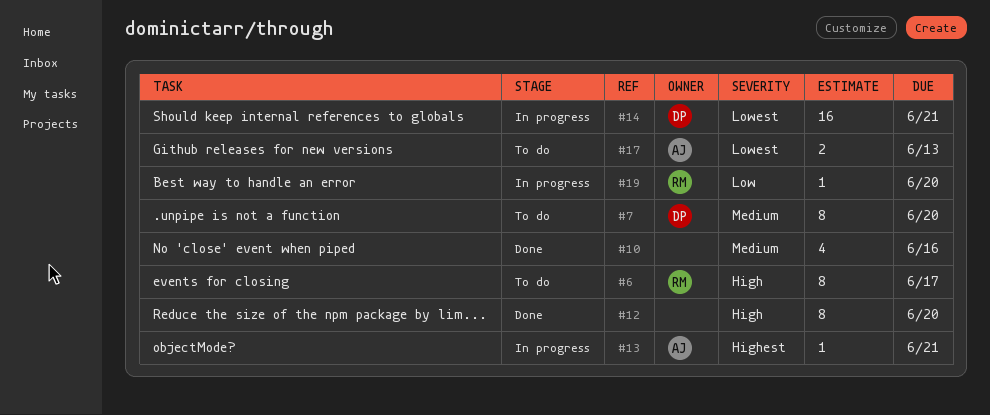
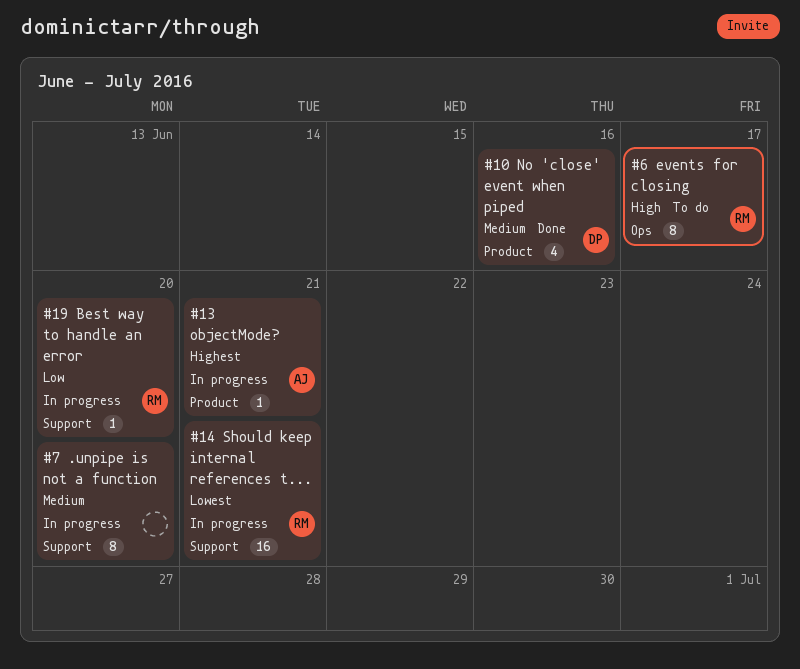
#7, status: To do -> In progress
#7, owner: DP -> none
#10, owner: none -> DP
#12: present -> none
#14, owner: DP -> RM
#17: present -> none

